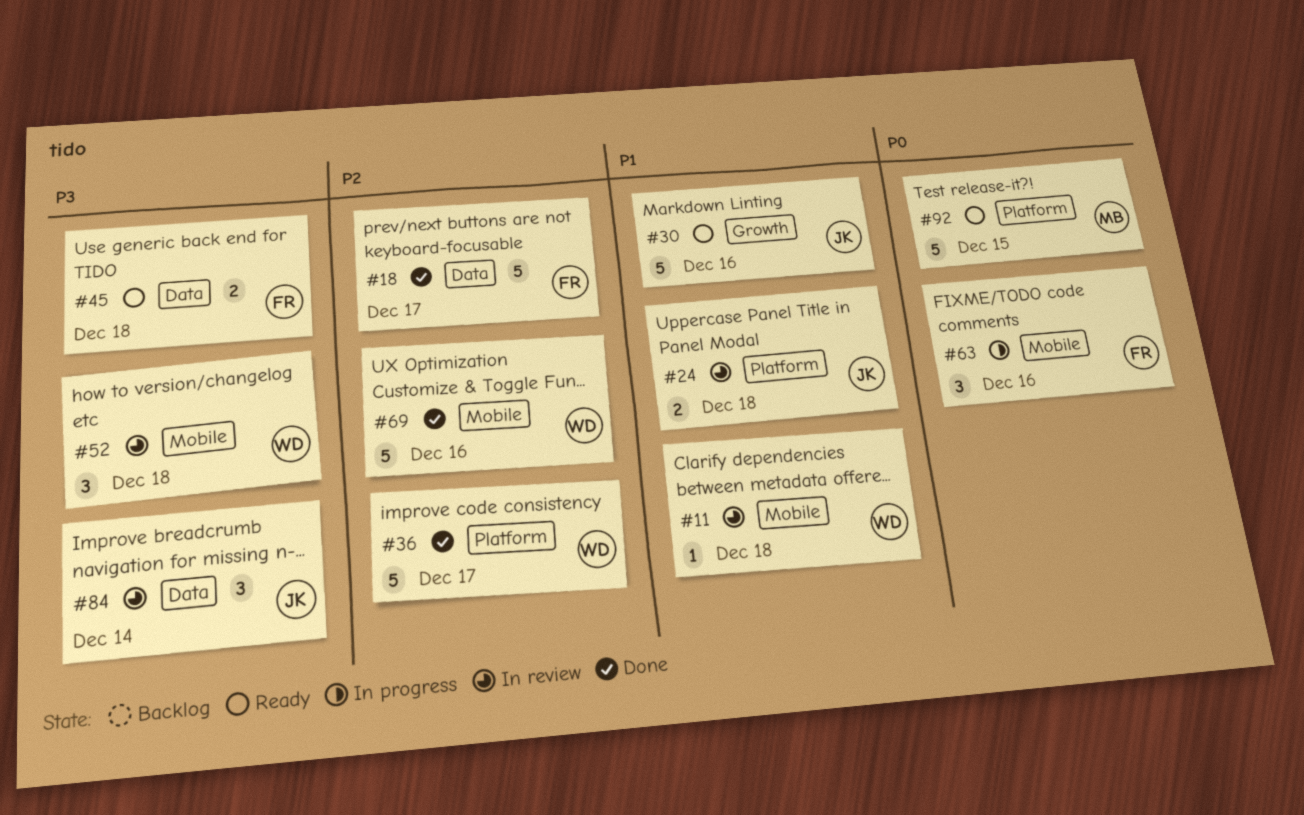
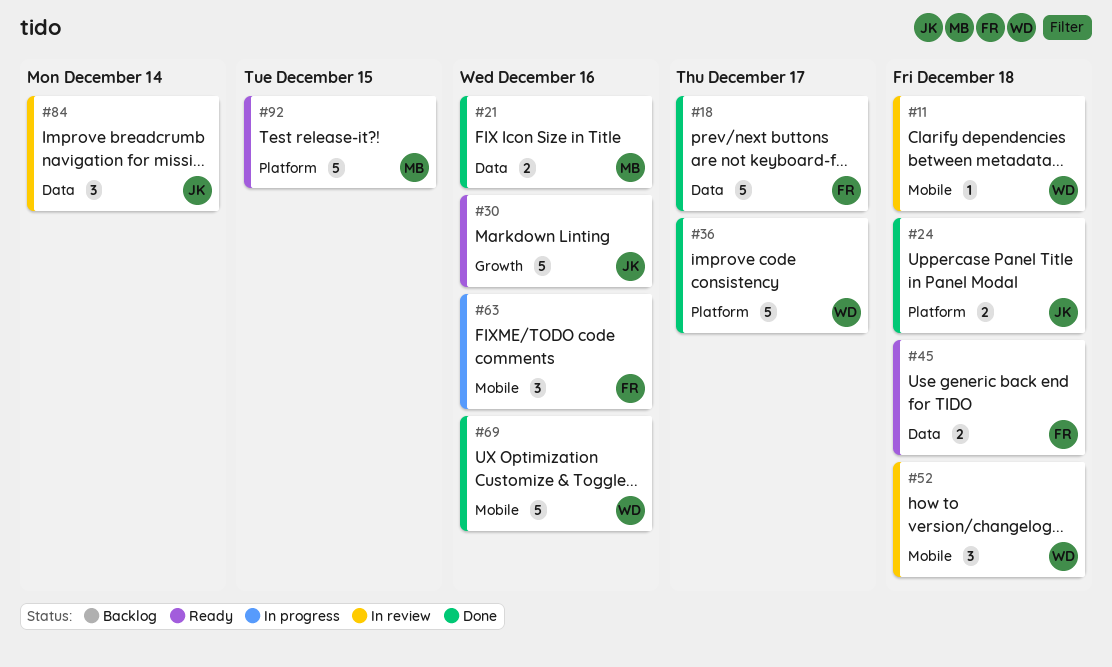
#21: none -> present
#24, status: In review -> Done

